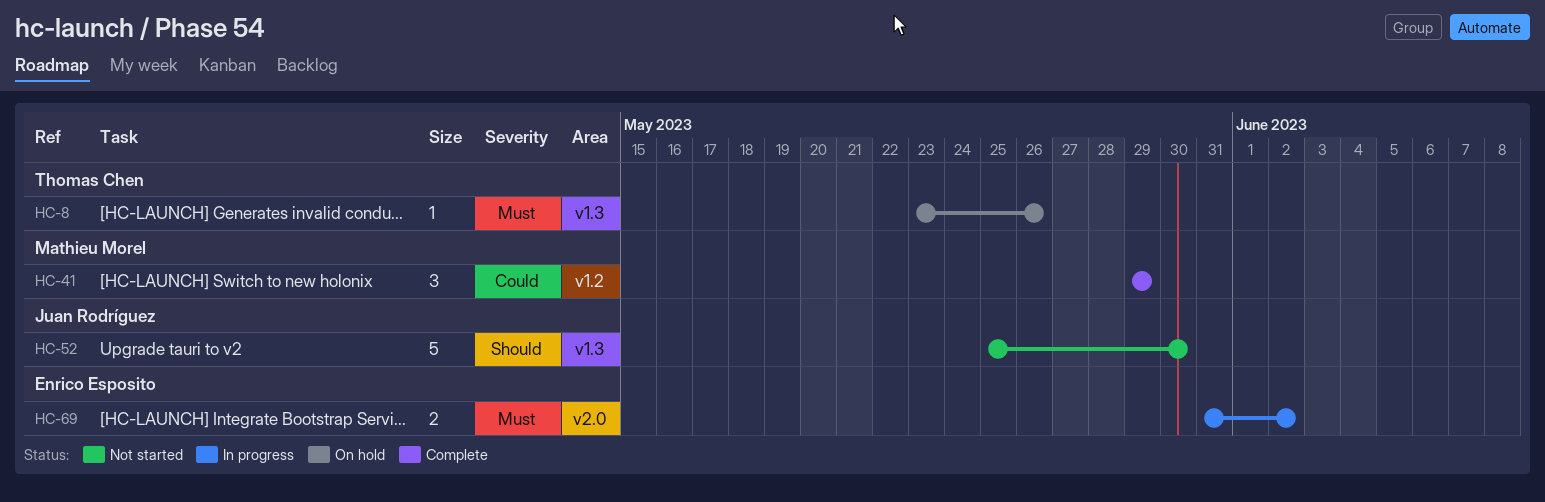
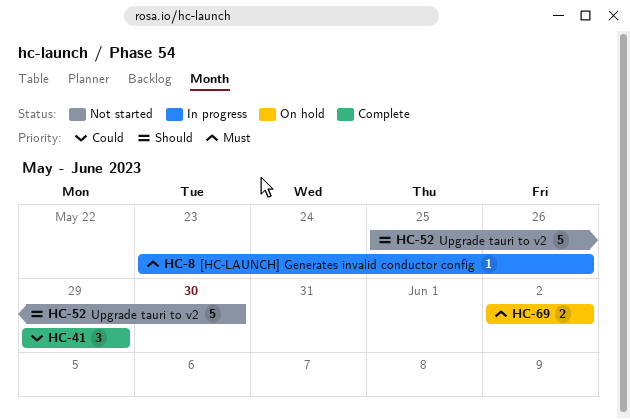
HC-8, status: On hold -> In progress
HC-69, status: In progress -> On hold
HC-69, start: May 31 -> Jun 2

